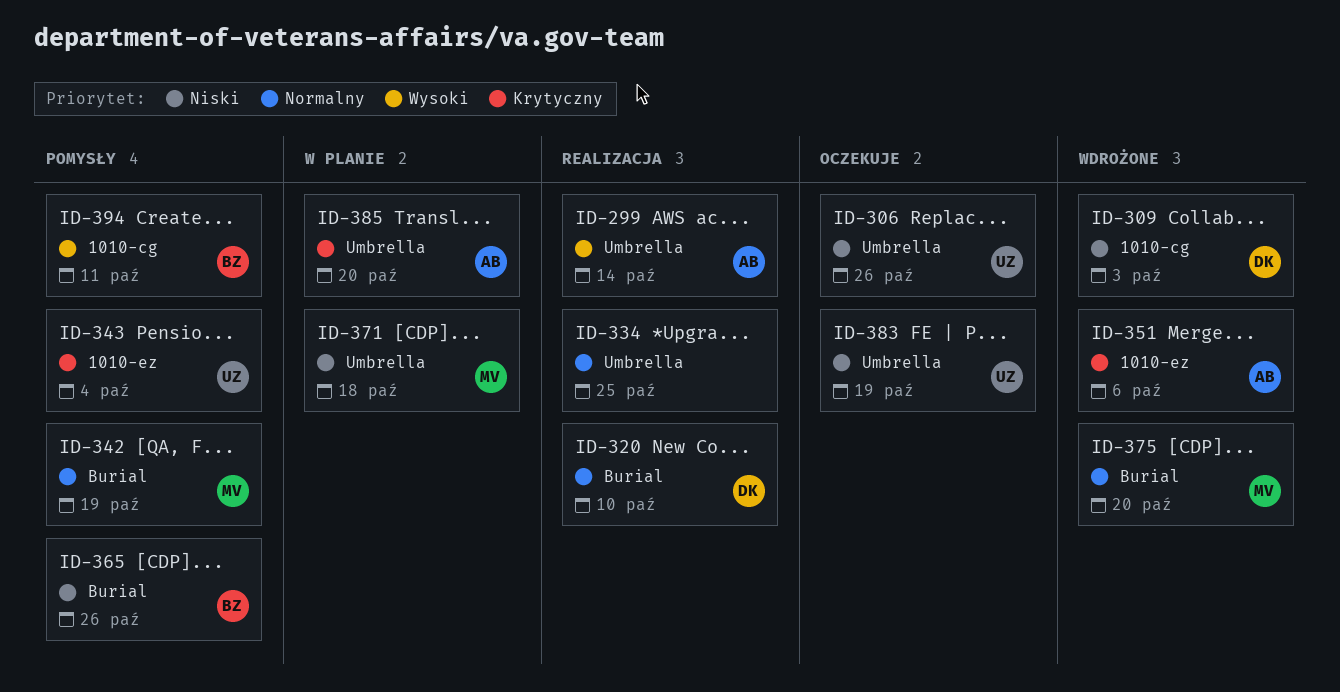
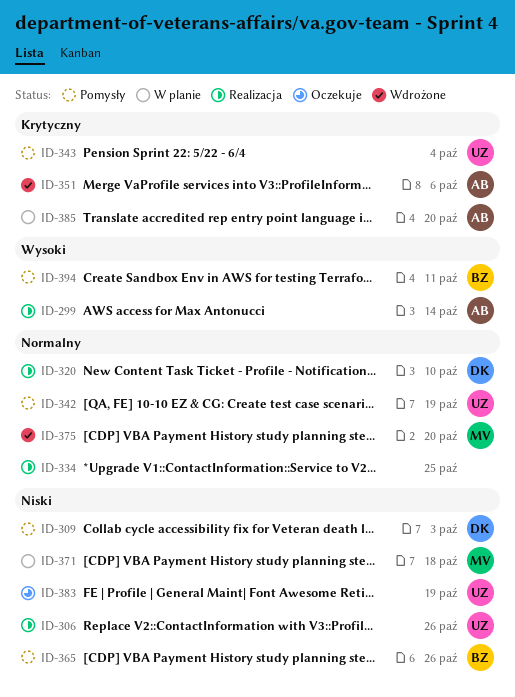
ID-306, status: Oczekuje -> Realizacja
ID-309, status: Wdrożone -> Pomysły
ID-342, owner: MV -> UZ

